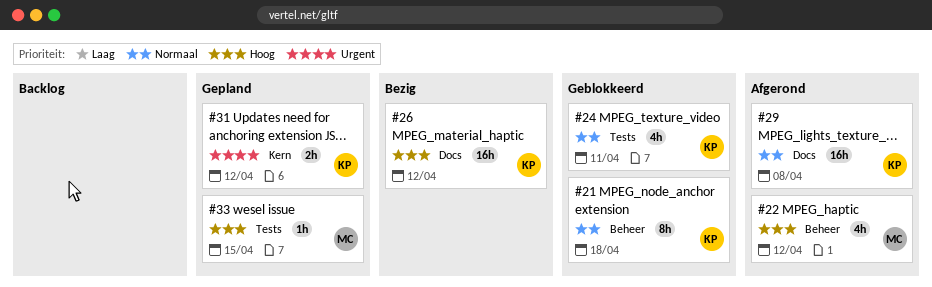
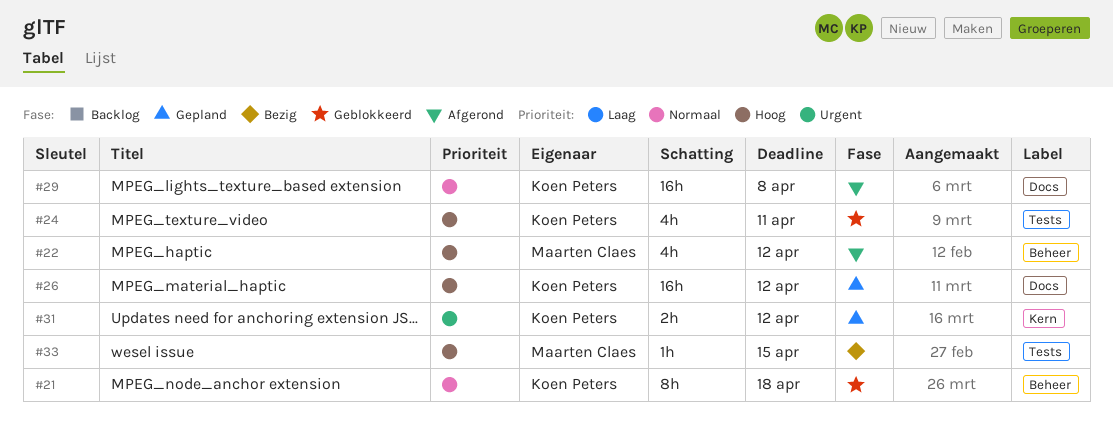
#24, priority: Normaal -> Hoog
#26, status: Bezig -> Gepland
#33, status: Gepland -> Bezig

